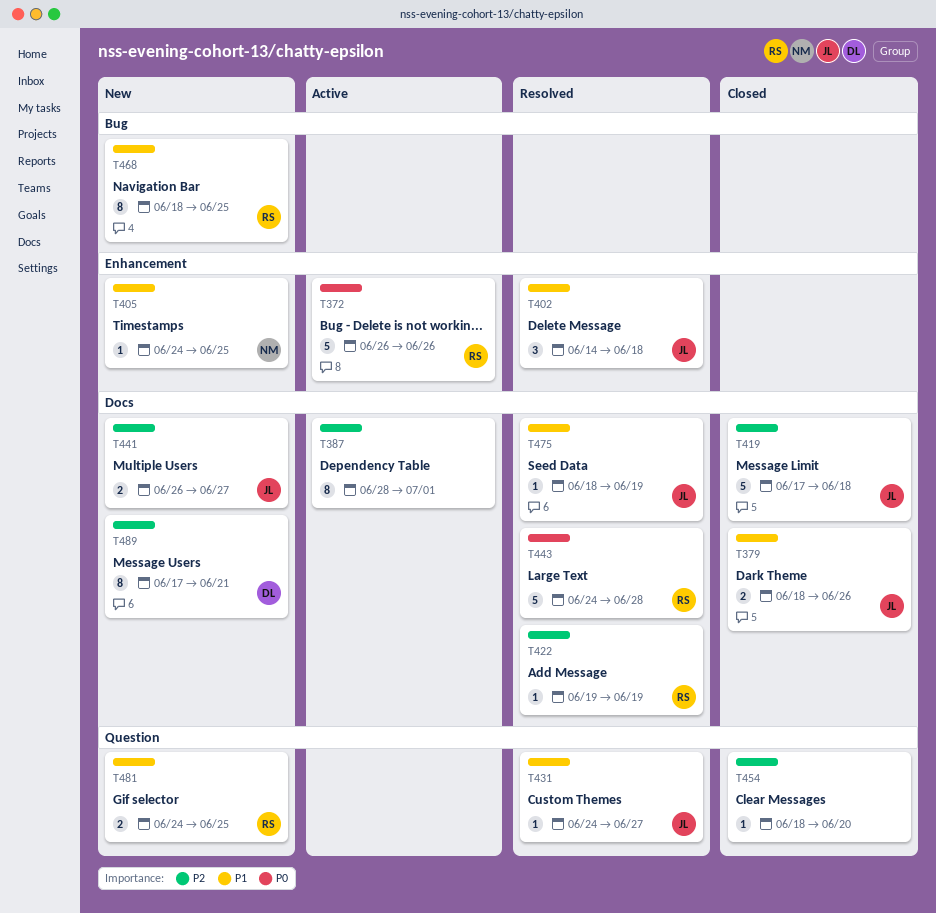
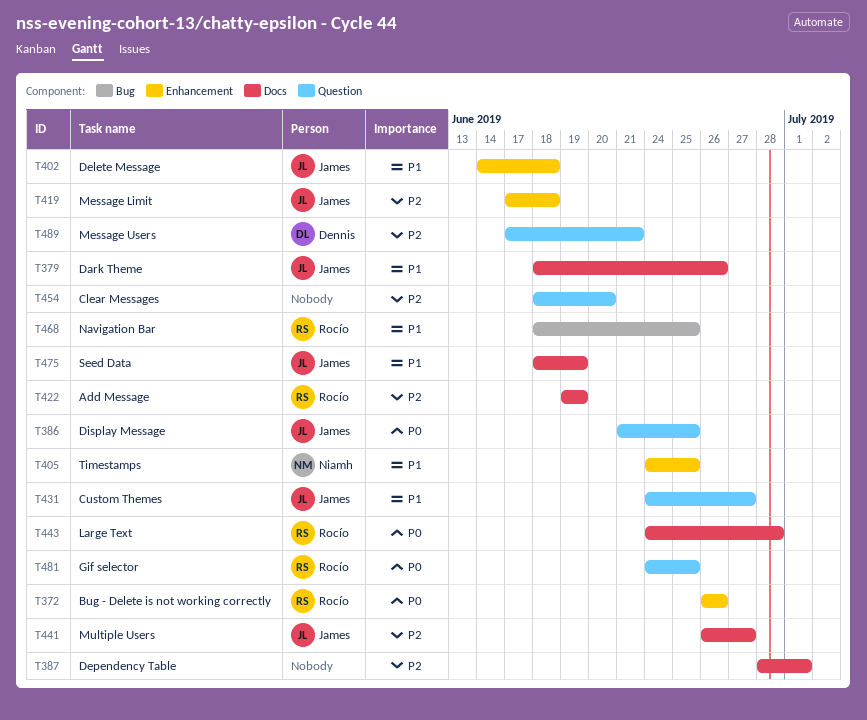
T386: none -> present
T419, label: Docs -> Enhancement
T481, priority: P1 -> P0
T489, label: Docs -> Question

